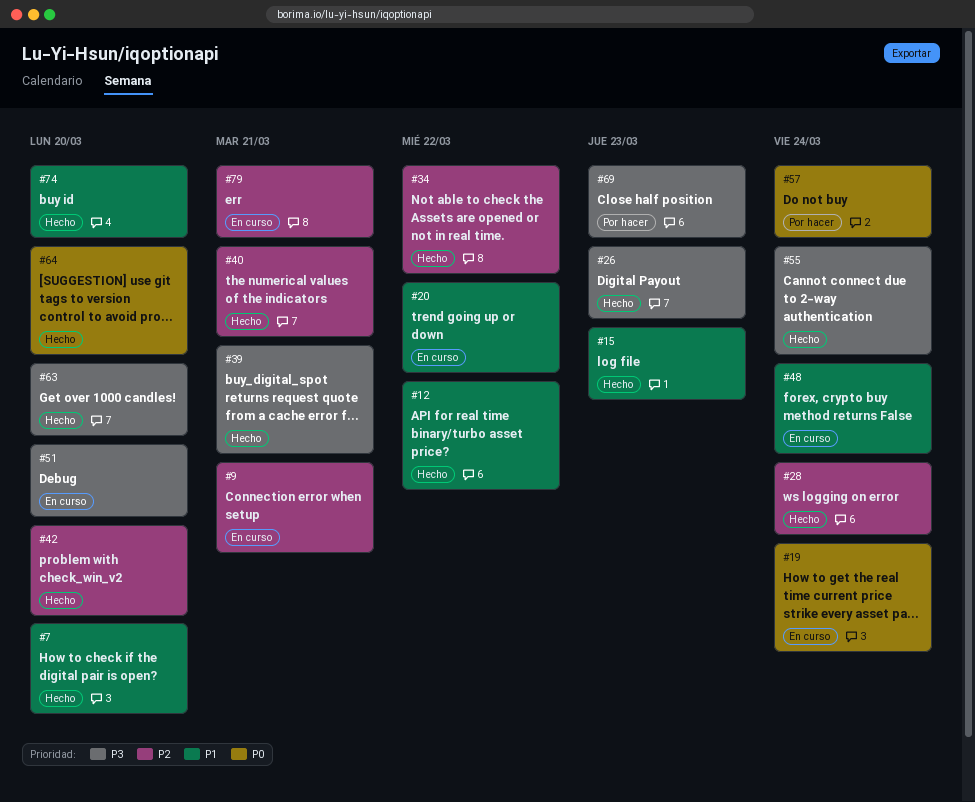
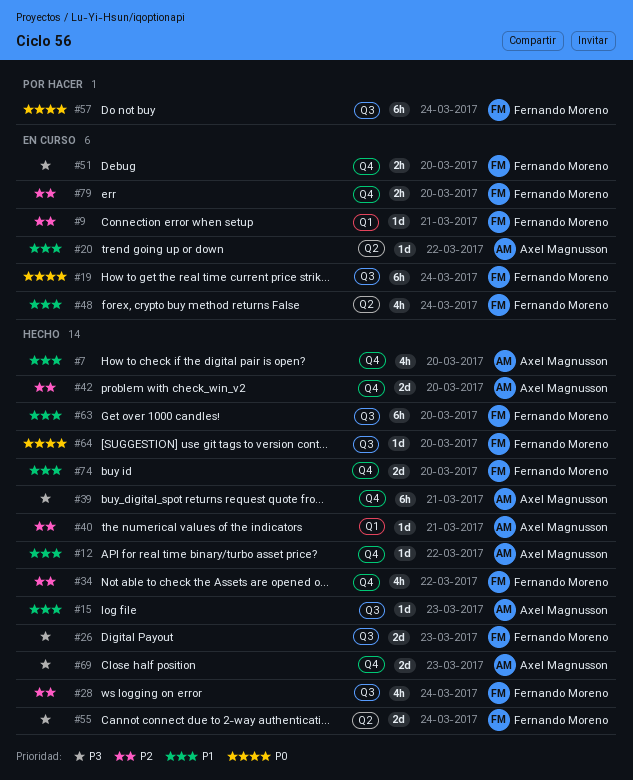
#63, priority: P3 -> P1
#69, status: Por hacer -> Hecho
#79, due: Mar 21 -> Mar 20

